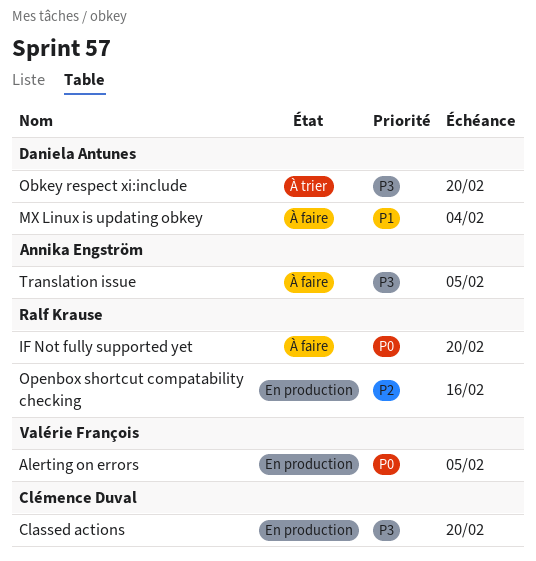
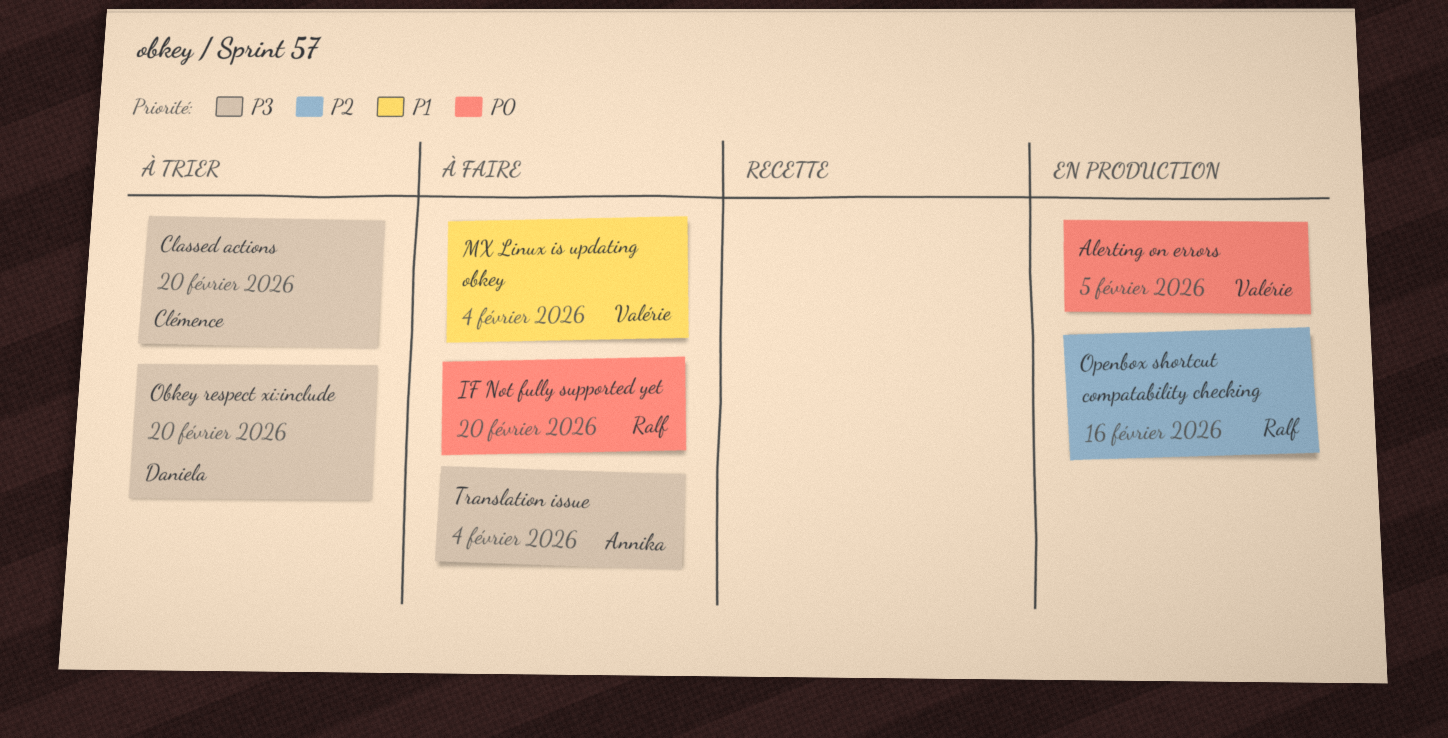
Classed actions, status: En production -> À trier
MX Linux is updating obkey, owner: Daniela Antunes -> Valérie François
Translation issue, due: Feb 5 -> Feb 4

